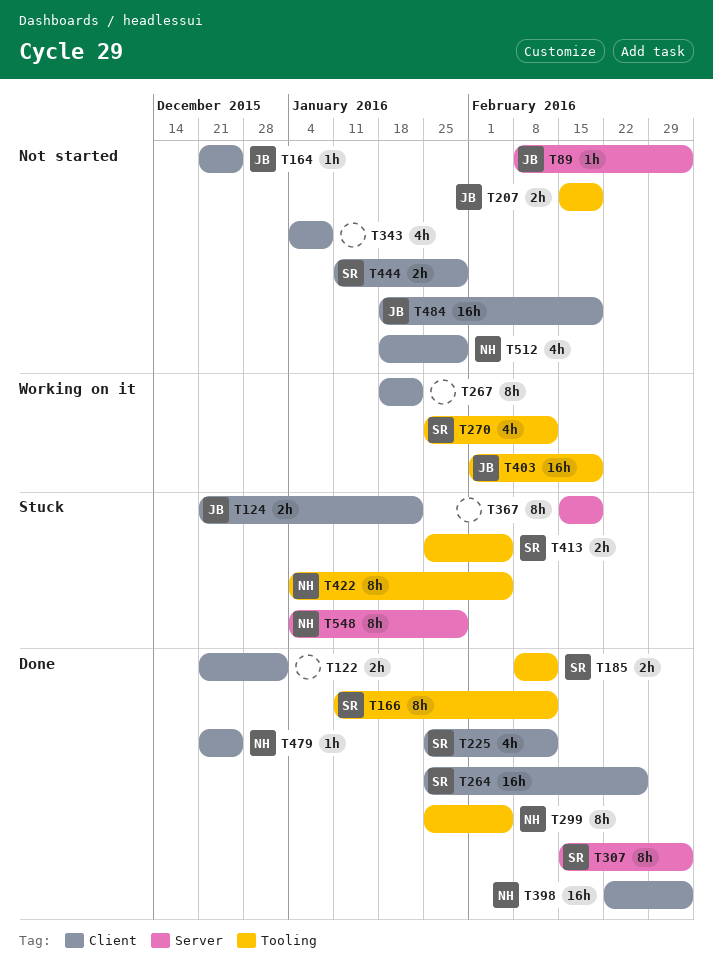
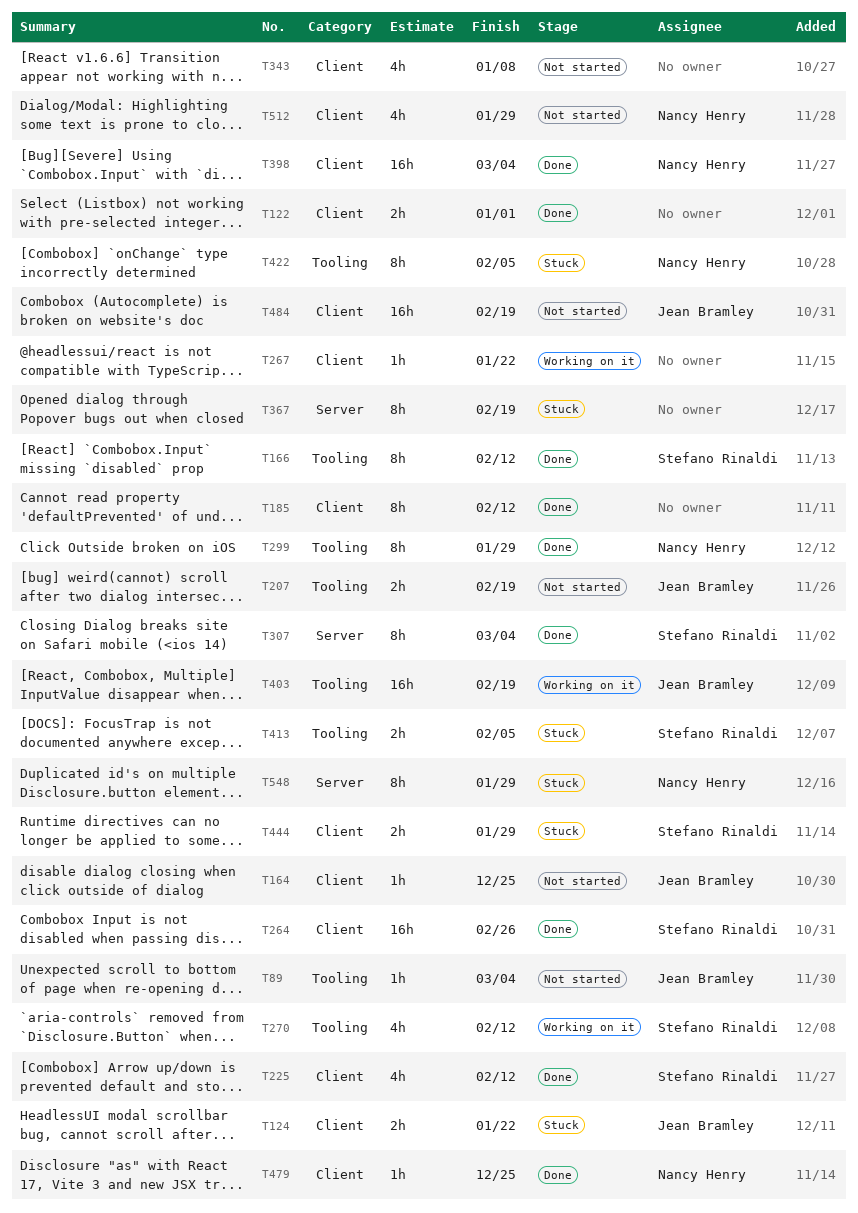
T89, label: Server -> Tooling
T185, owner: Stefano Rinaldi -> none
T185, label: Tooling -> Client
T185, estimate: 2h -> 8h
T267, estimate: 8h -> 1h
T299, due: Feb 5 -> Jan 29
T444, status: Not started -> Stuck

